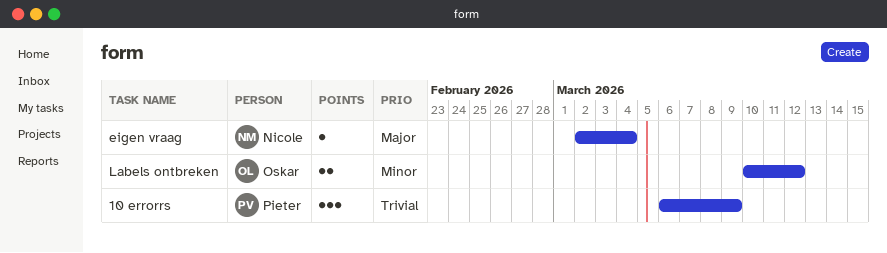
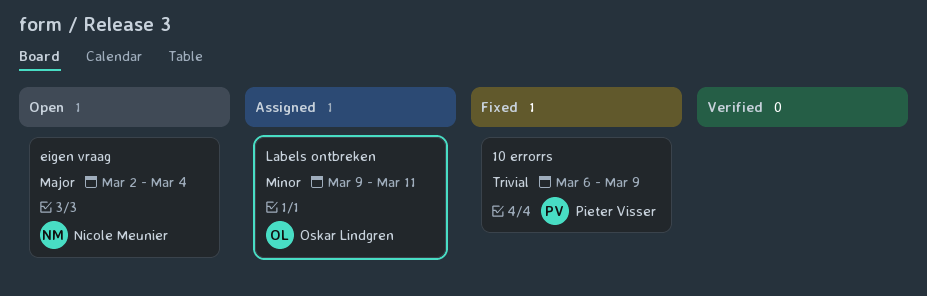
Labels ontbreken, start: Mar 10 -> Mar 9
Labels ontbreken, due: Mar 12 -> Mar 11

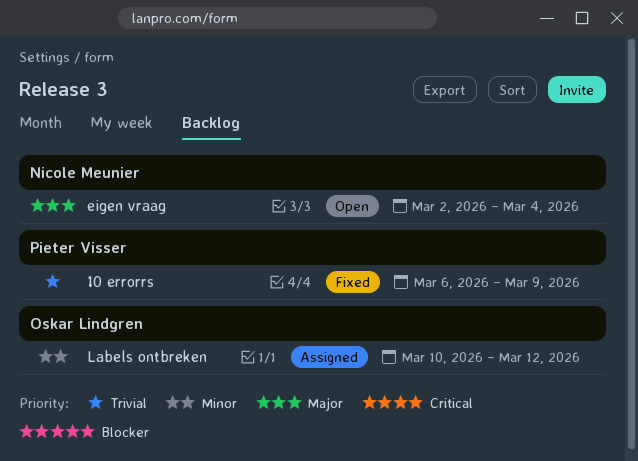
Labels ontbreken, start: Mar 9 -> Mar 10
Labels ontbreken, due: Mar 11 -> Mar 12

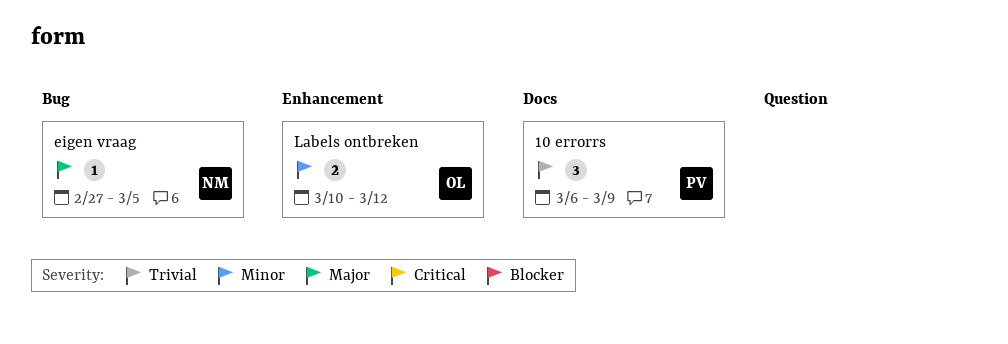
eigen vraag, start: Mar 2 -> Feb 27
eigen vraag, due: Mar 4 -> Mar 5

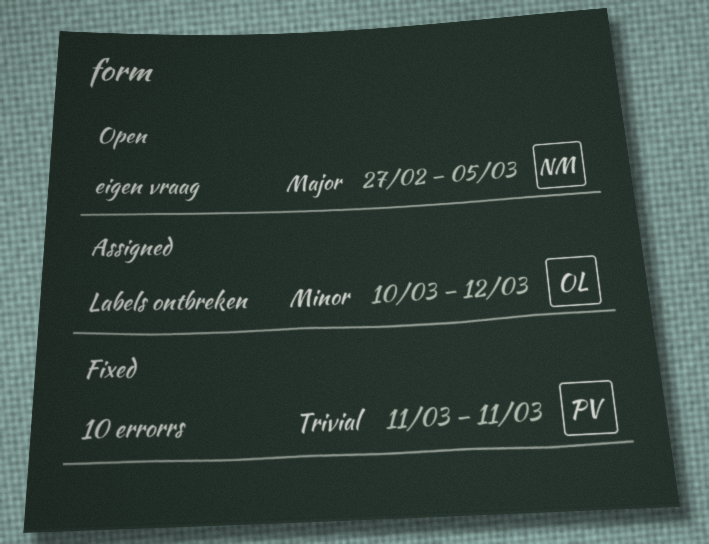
10 errorrs, start: Mar 6 -> Mar 11
10 errorrs, due: Mar 9 -> Mar 11

